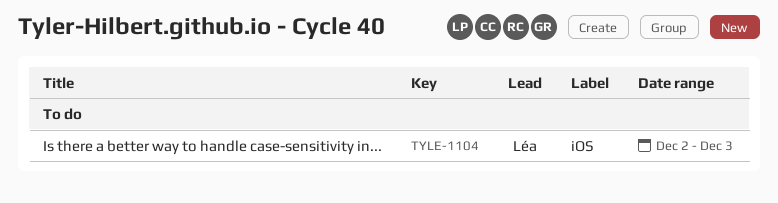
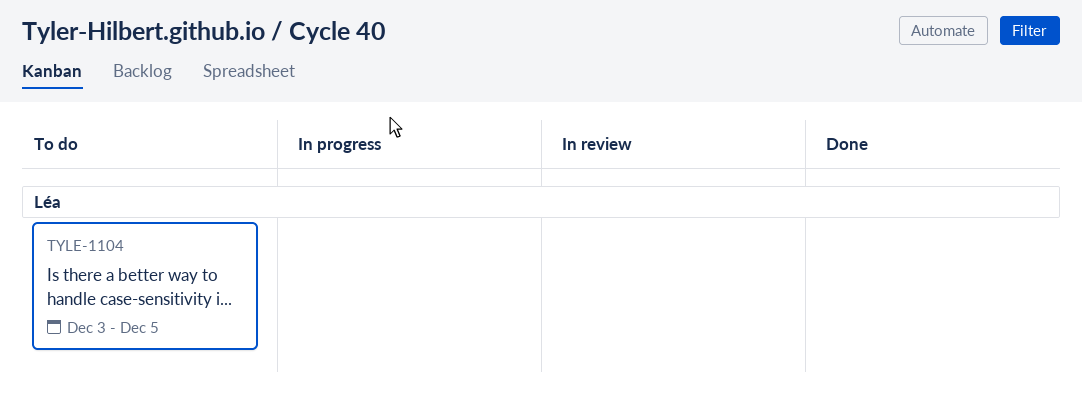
TYLE-1104, start: Dec 2 -> Dec 3
TYLE-1104, due: Dec 3 -> Dec 5

